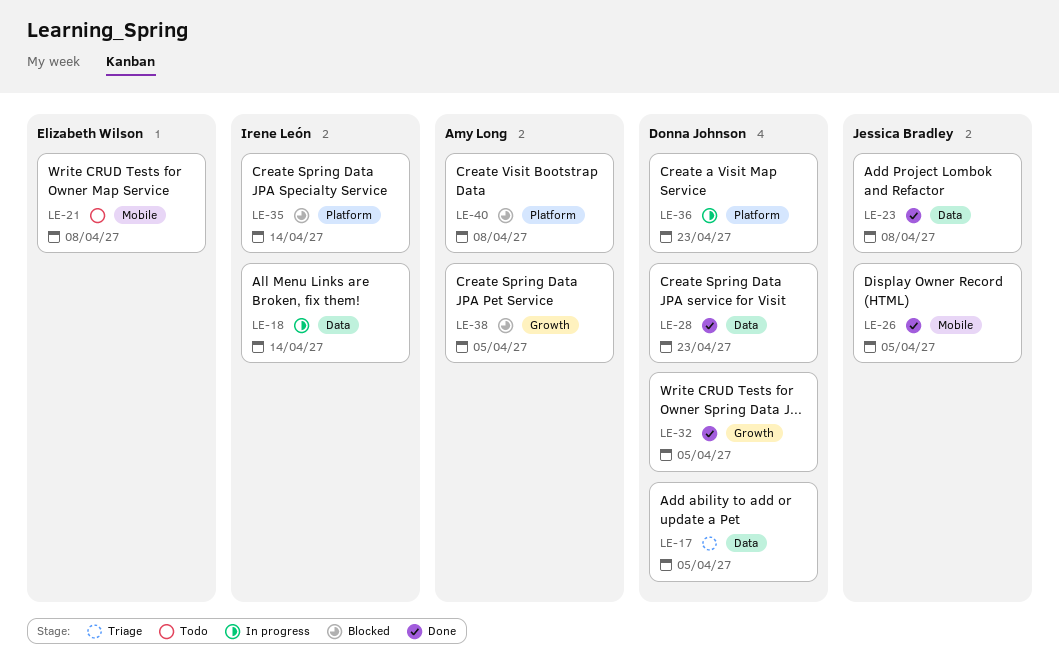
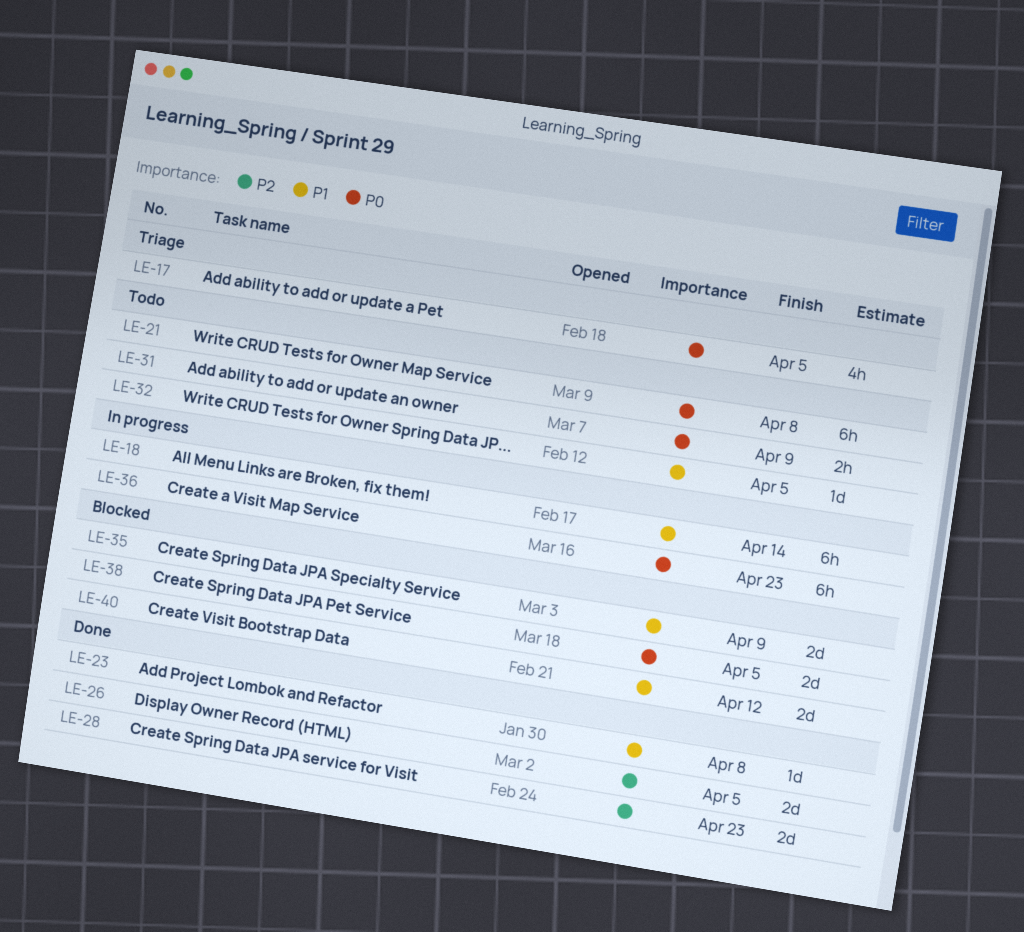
LE-31: none -> present
LE-32, status: Done -> Todo
LE-35, due: Apr 14 -> Apr 9
LE-40, due: Apr 8 -> Apr 12

